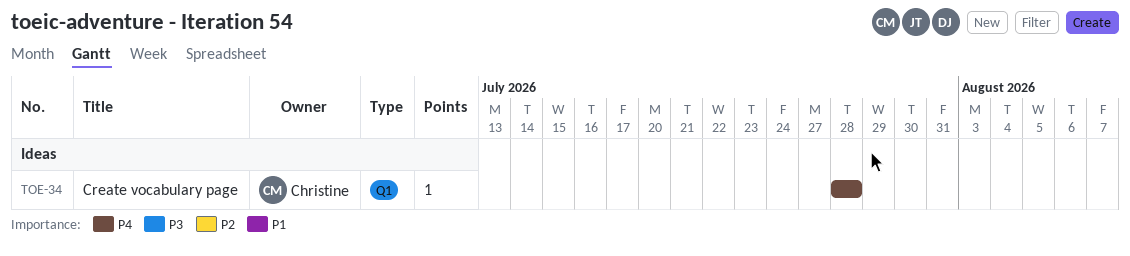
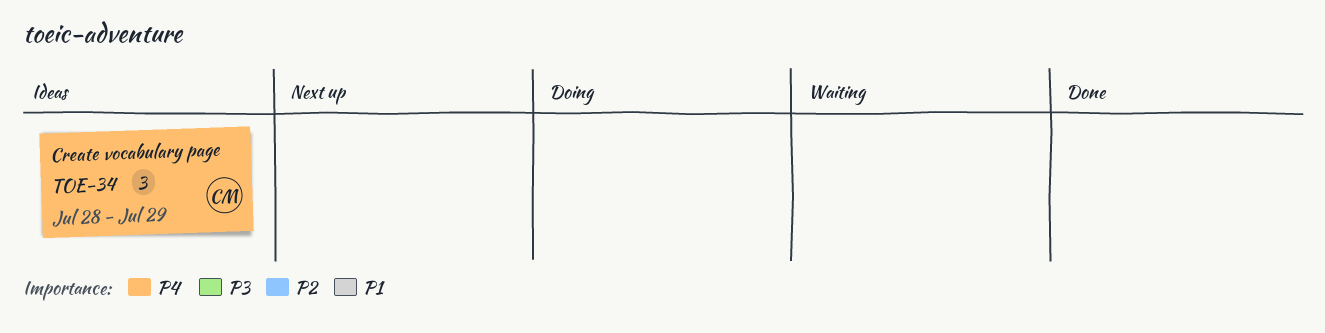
TOE-34, estimate: 1 -> 3
TOE-34, due: Jul 28 -> Jul 29

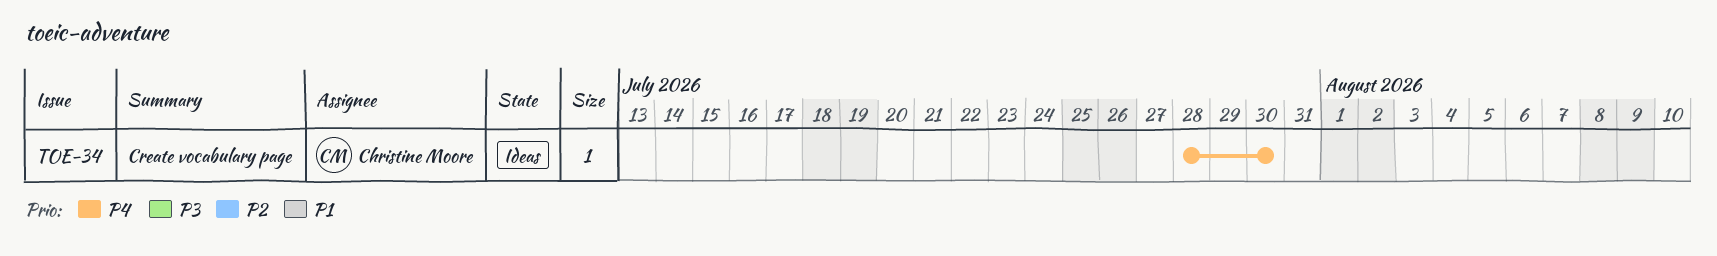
TOE-34, estimate: 3 -> 1
TOE-34, due: Jul 29 -> Jul 30

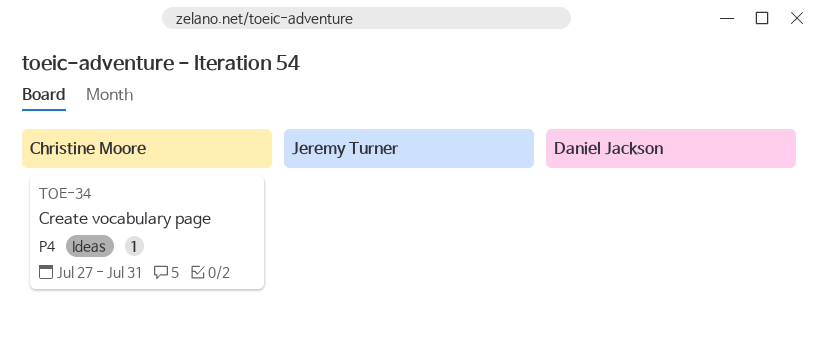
TOE-34, start: Jul 28 -> Jul 27
TOE-34, due: Jul 30 -> Jul 31

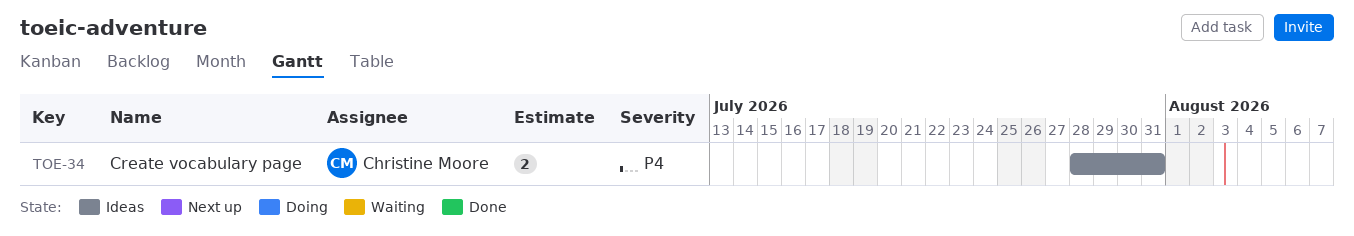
TOE-34, estimate: 1 -> 2
TOE-34, start: Jul 27 -> Jul 28

